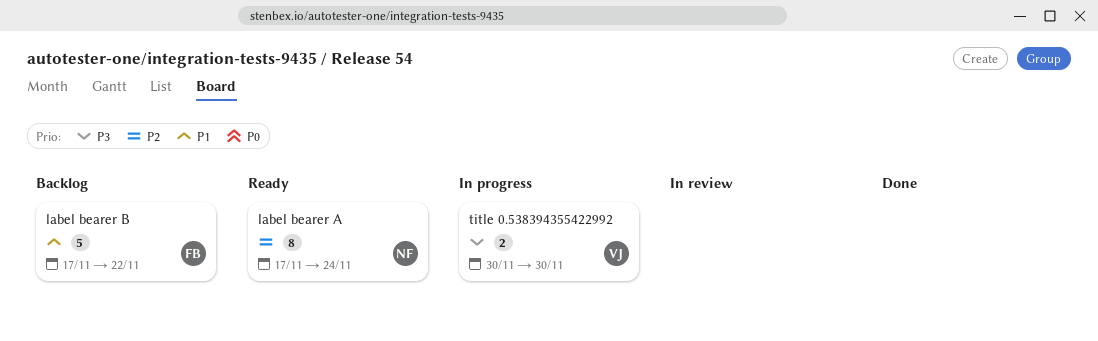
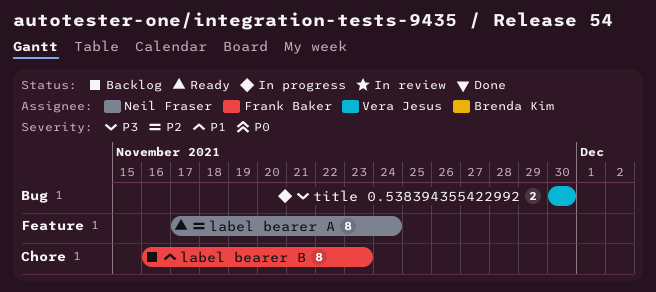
label bearer B, estimate: 5 -> 8
label bearer B, start: Nov 17 -> Nov 16
label bearer B, due: Nov 22 -> Nov 23

